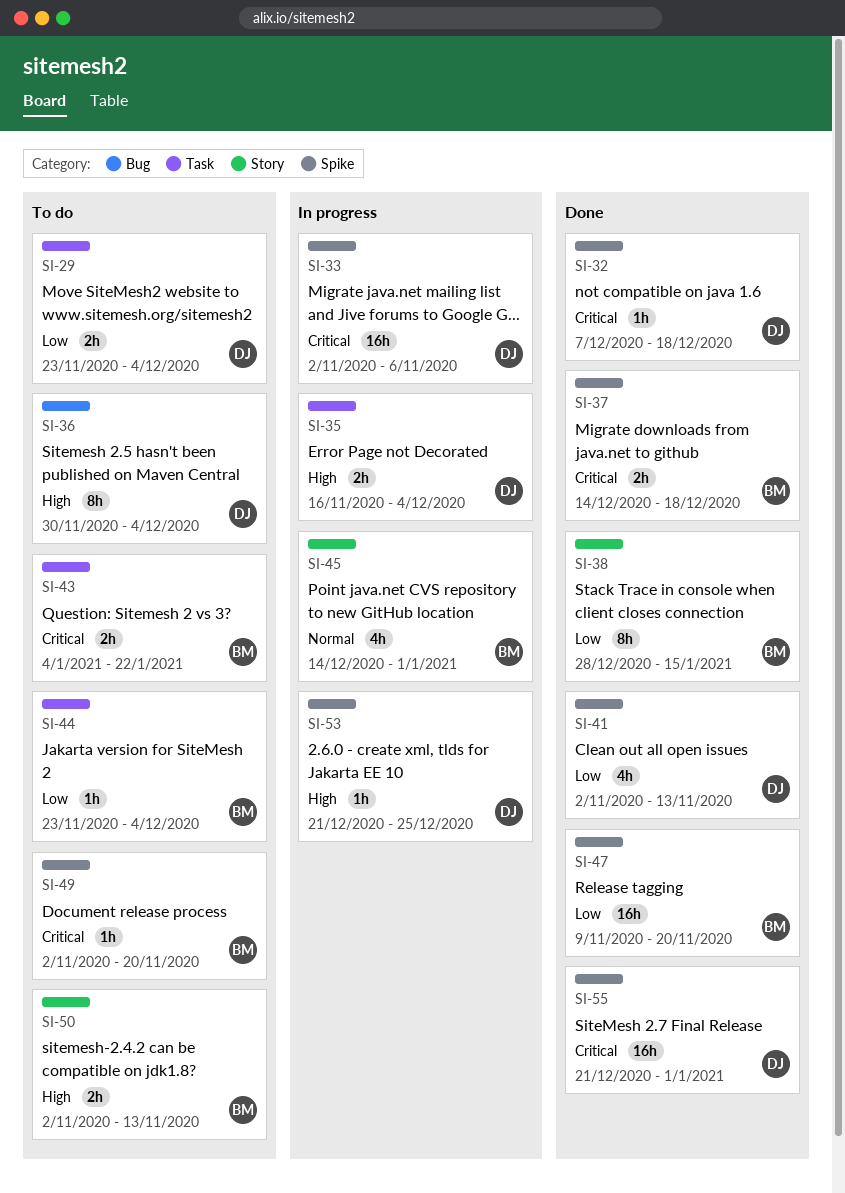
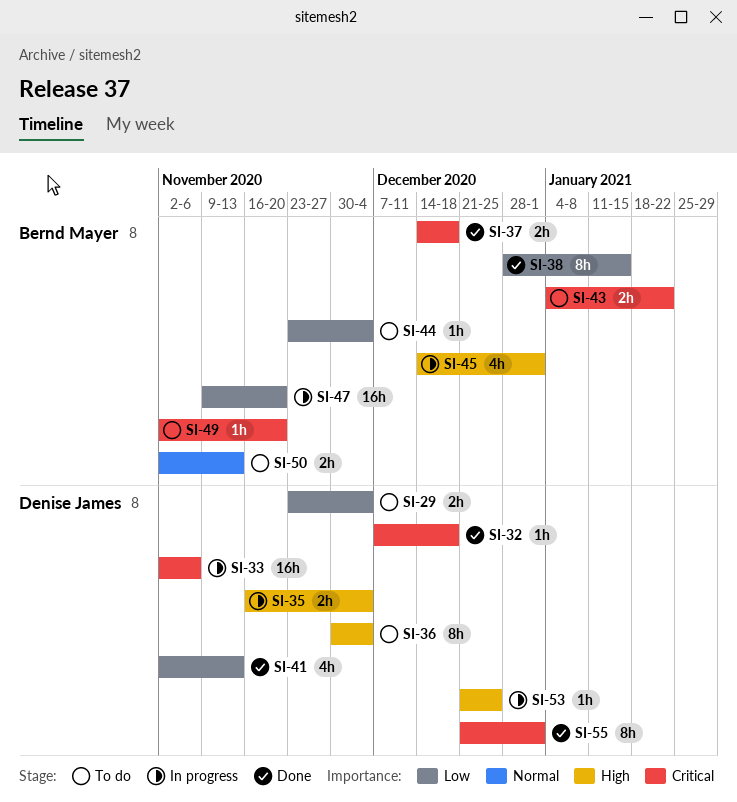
SI-45, priority: Normal -> High
SI-47, status: Done -> In progress
SI-50, priority: High -> Normal
SI-55, estimate: 16h -> 8h

